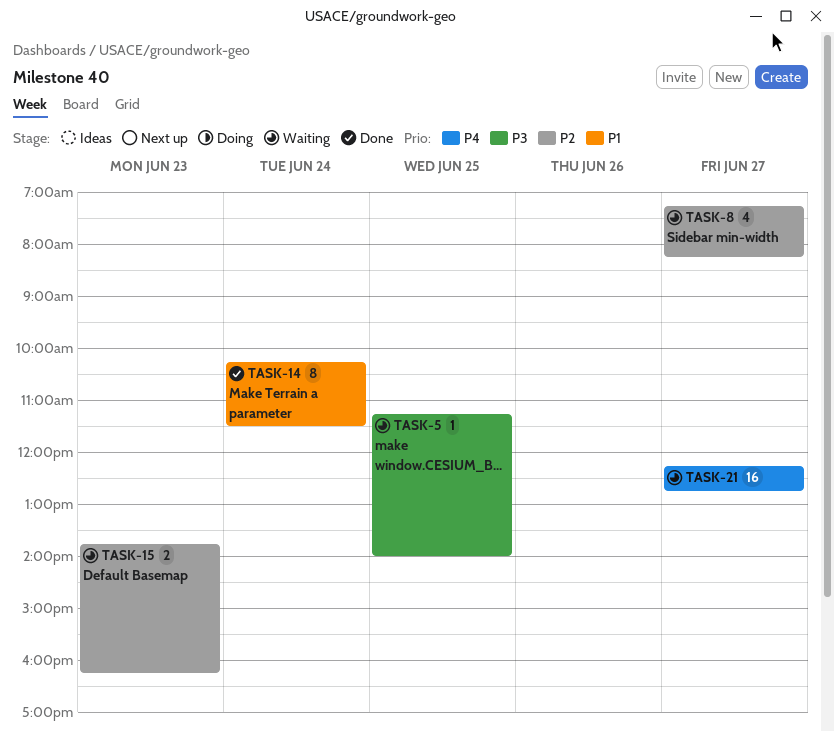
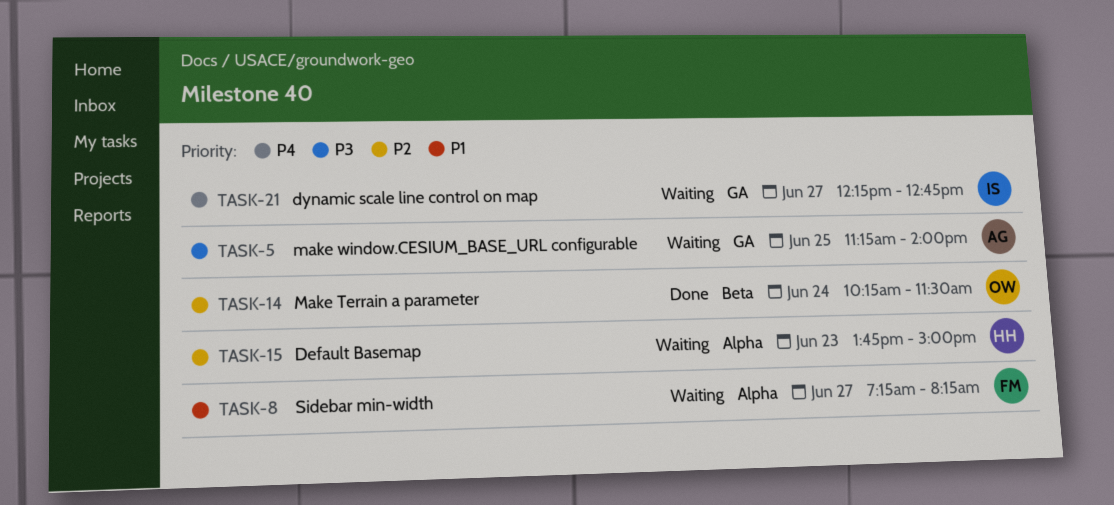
TASK-8, priority: P2 -> P1
TASK-14, priority: P1 -> P2
TASK-15, ends: 16:15 -> 15:00

